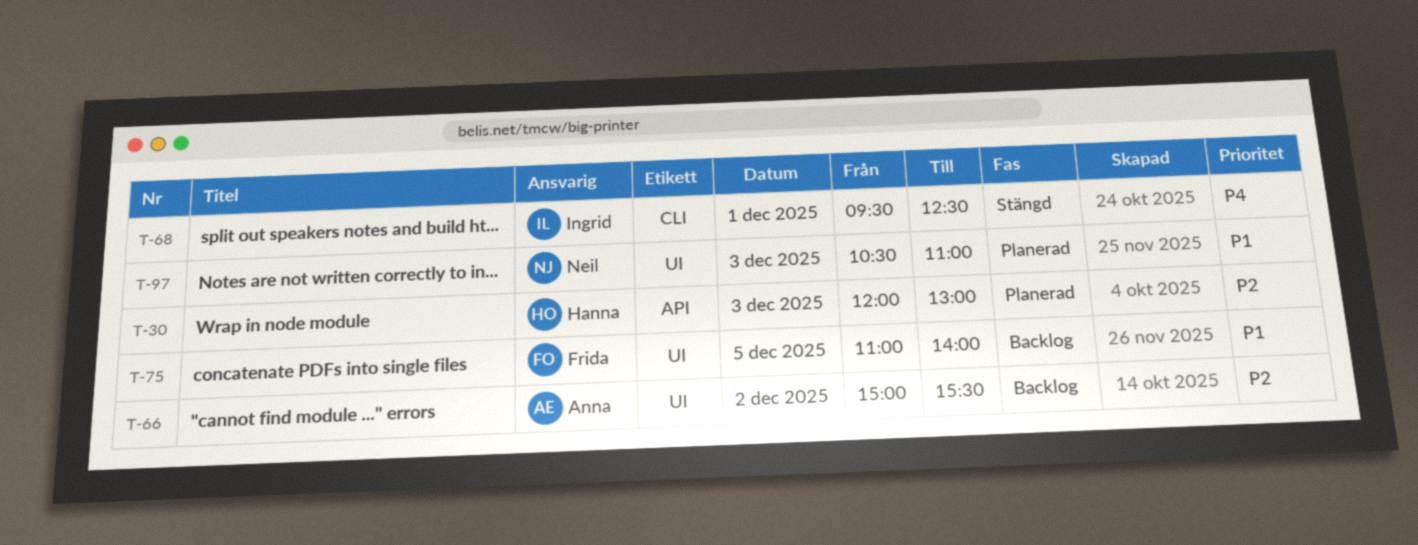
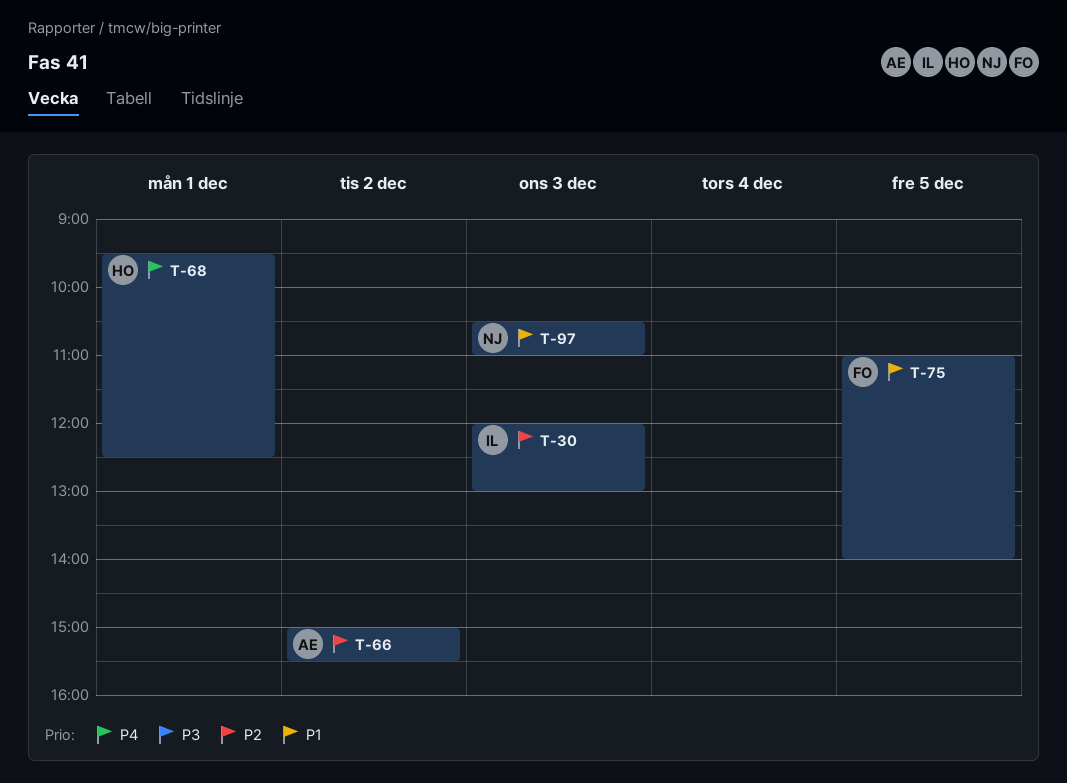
T-30, owner: Hanna -> Ingrid
T-68, owner: Ingrid -> Hanna

